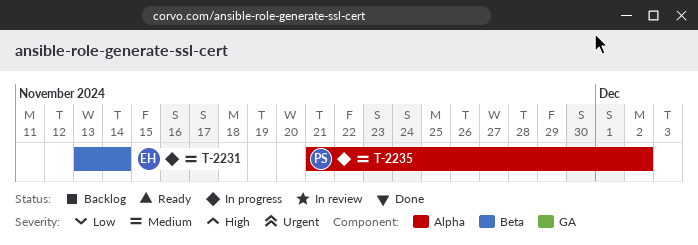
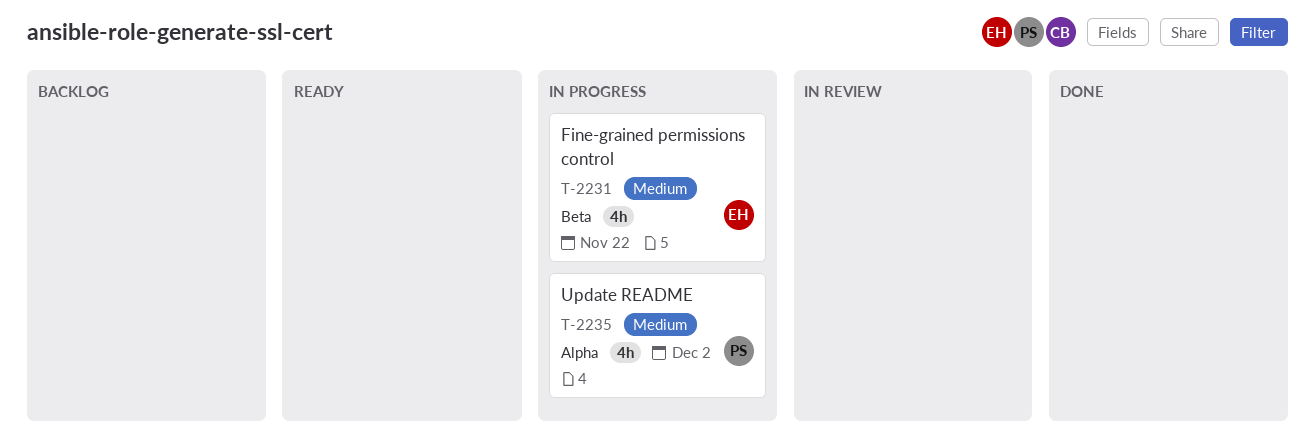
T-2231, due: Nov 14 -> Nov 22

